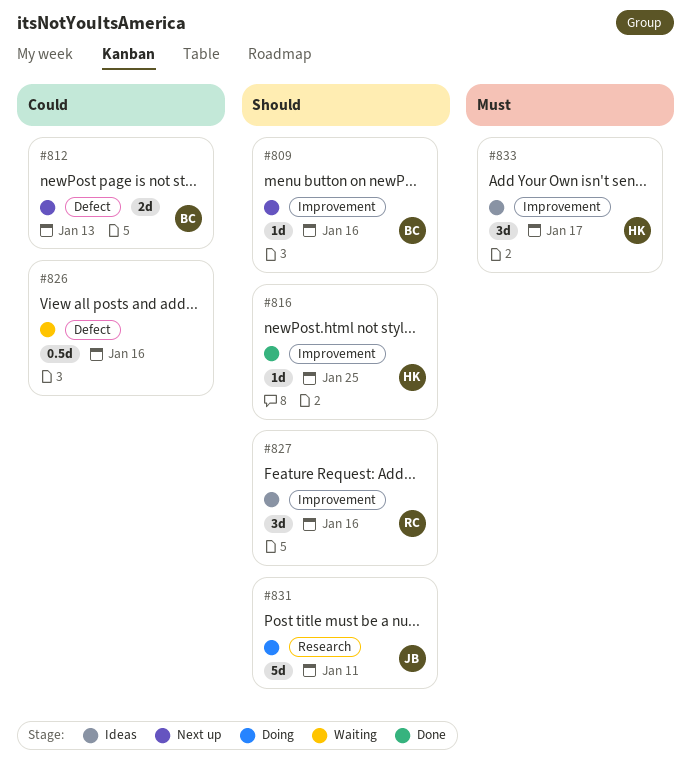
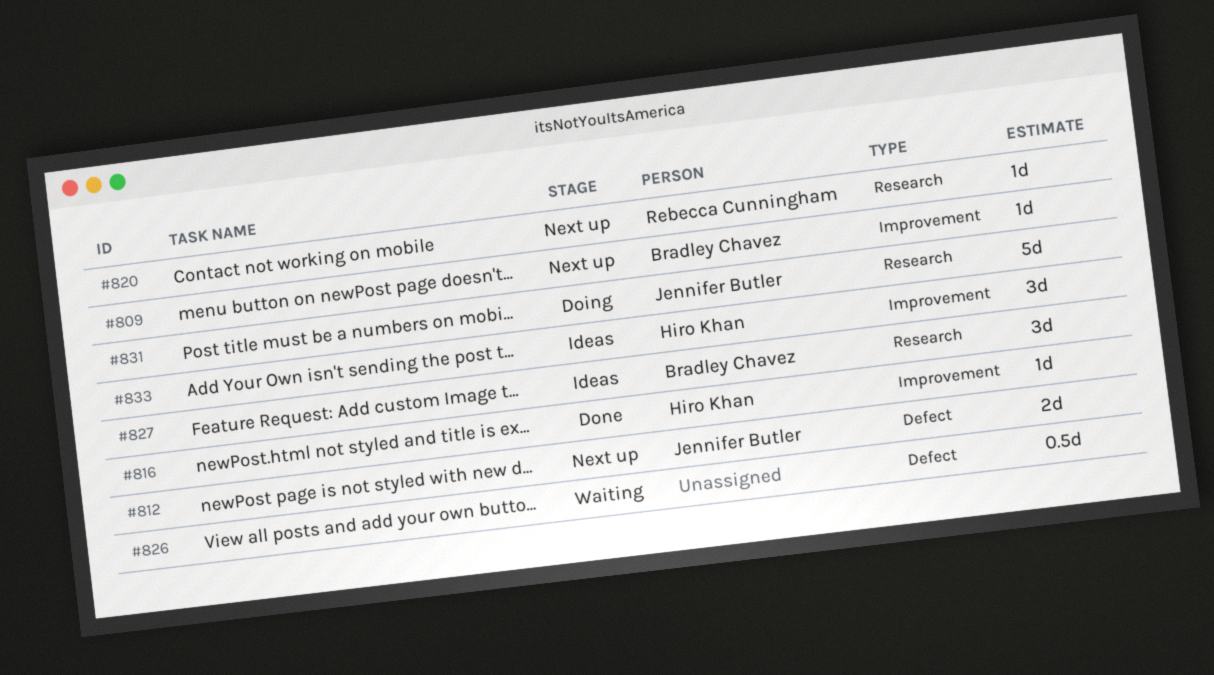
#812, owner: Bradley Chavez -> Jennifer Butler
#820: none -> present
#827, owner: Rebecca Cunningham -> Bradley Chavez
#827, label: Improvement -> Research

